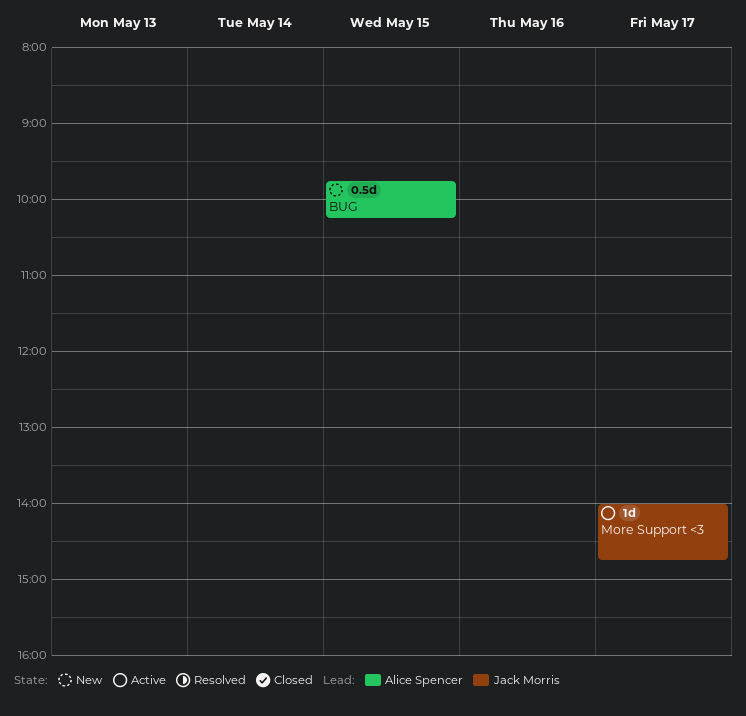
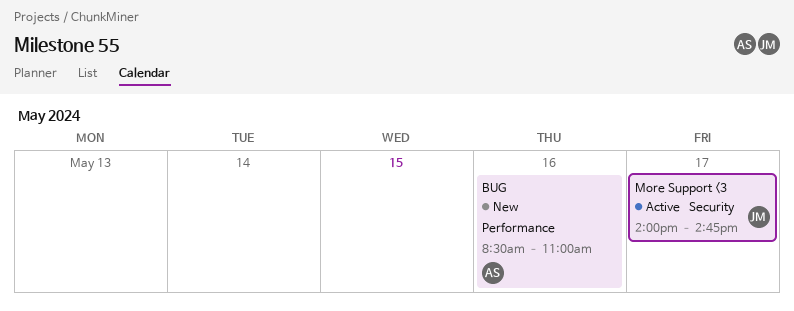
BUG, day: May 15 -> May 16
BUG, begins: 09:45 -> 08:30
BUG, ends: 10:15 -> 11:00

